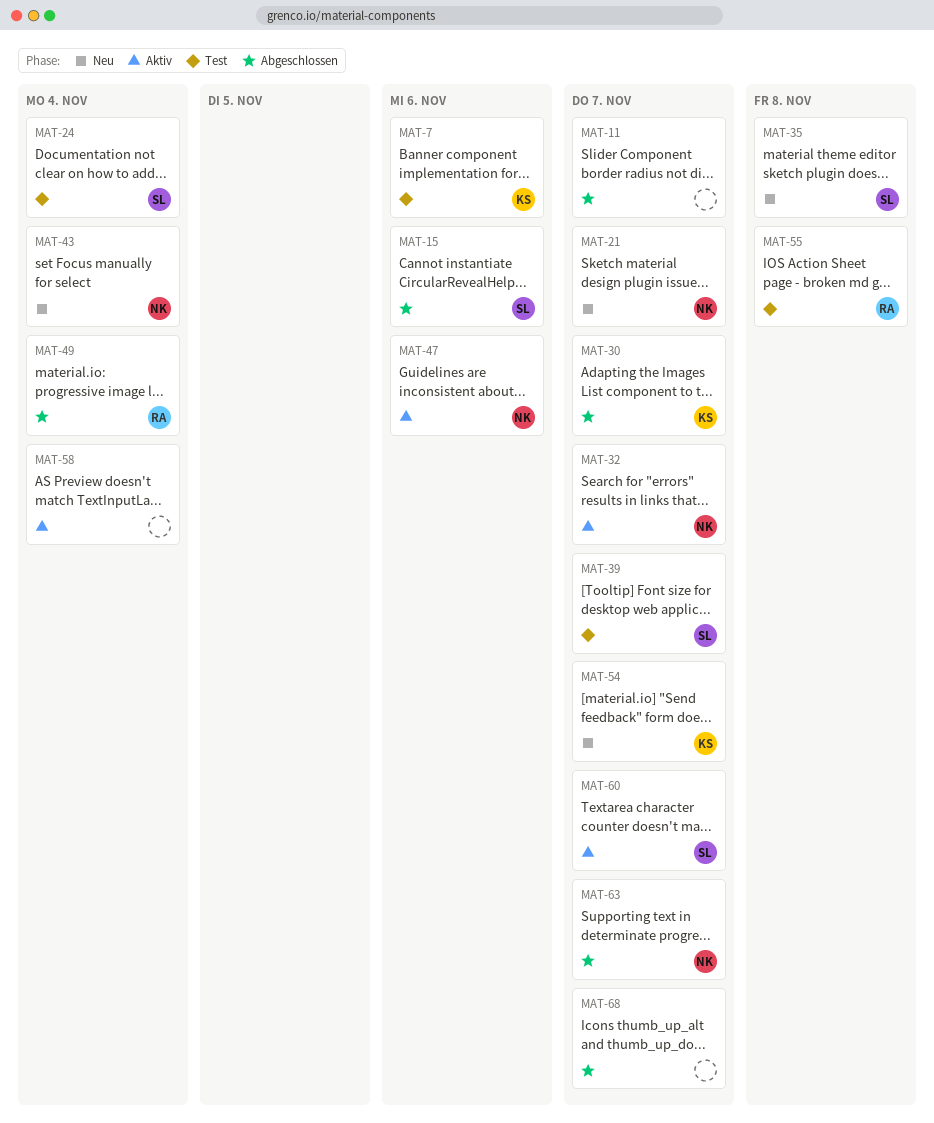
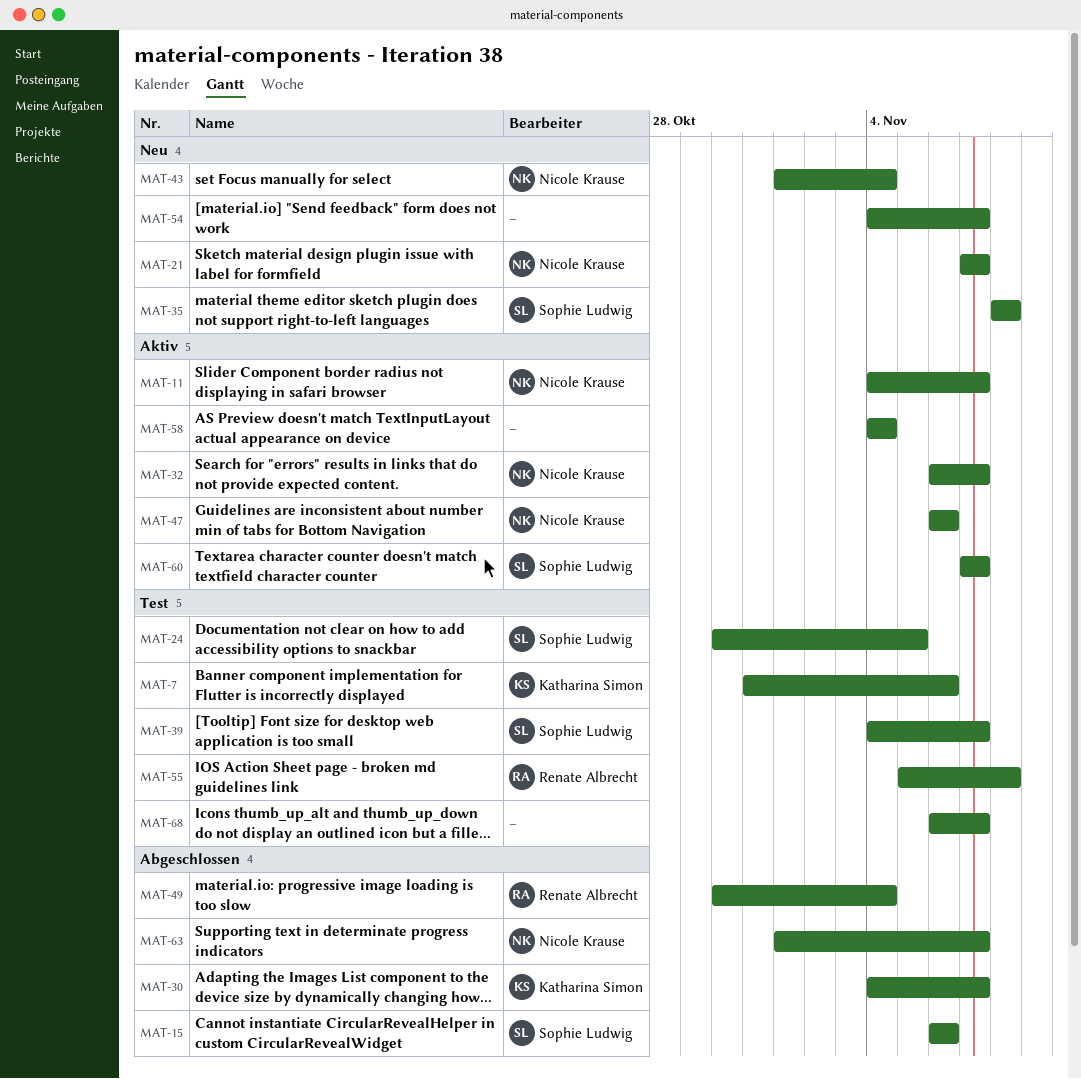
MAT-11, status: Abgeschlossen -> Aktiv
MAT-11, owner: none -> Nicole Krause
MAT-24, due: Nov 4 -> Nov 5
MAT-54, owner: Katharina Simon -> none
MAT-68, status: Abgeschlossen -> Test

